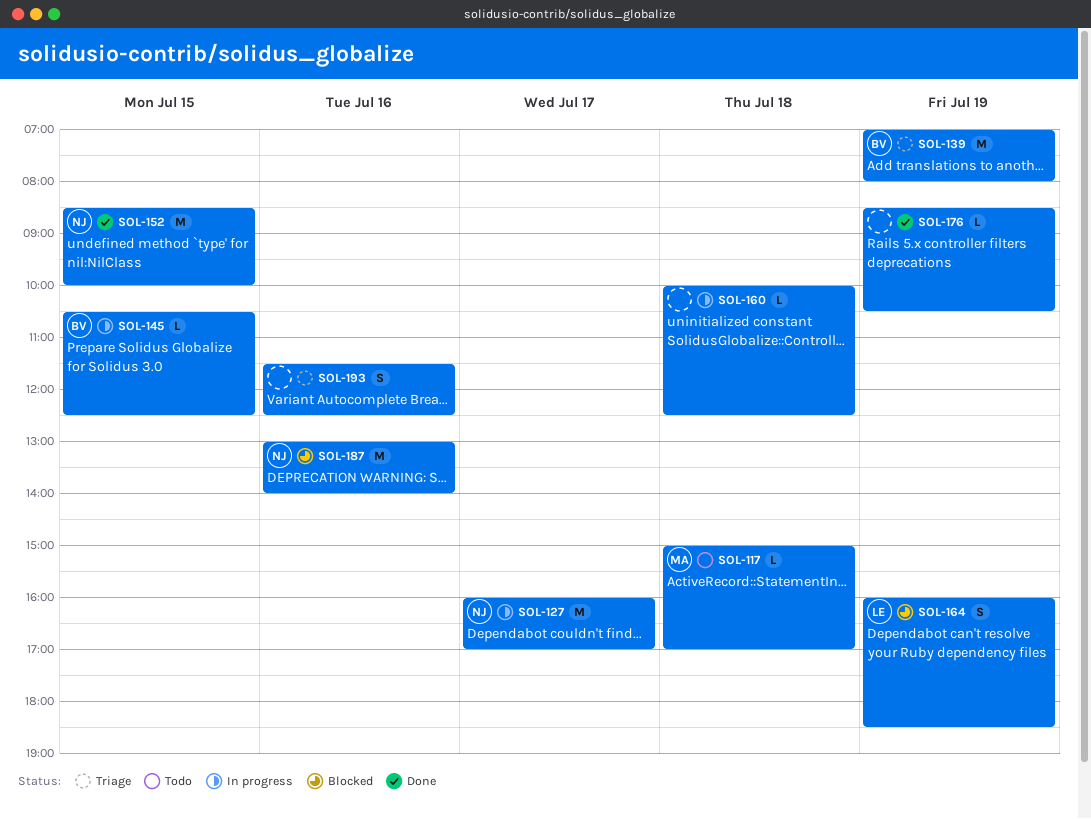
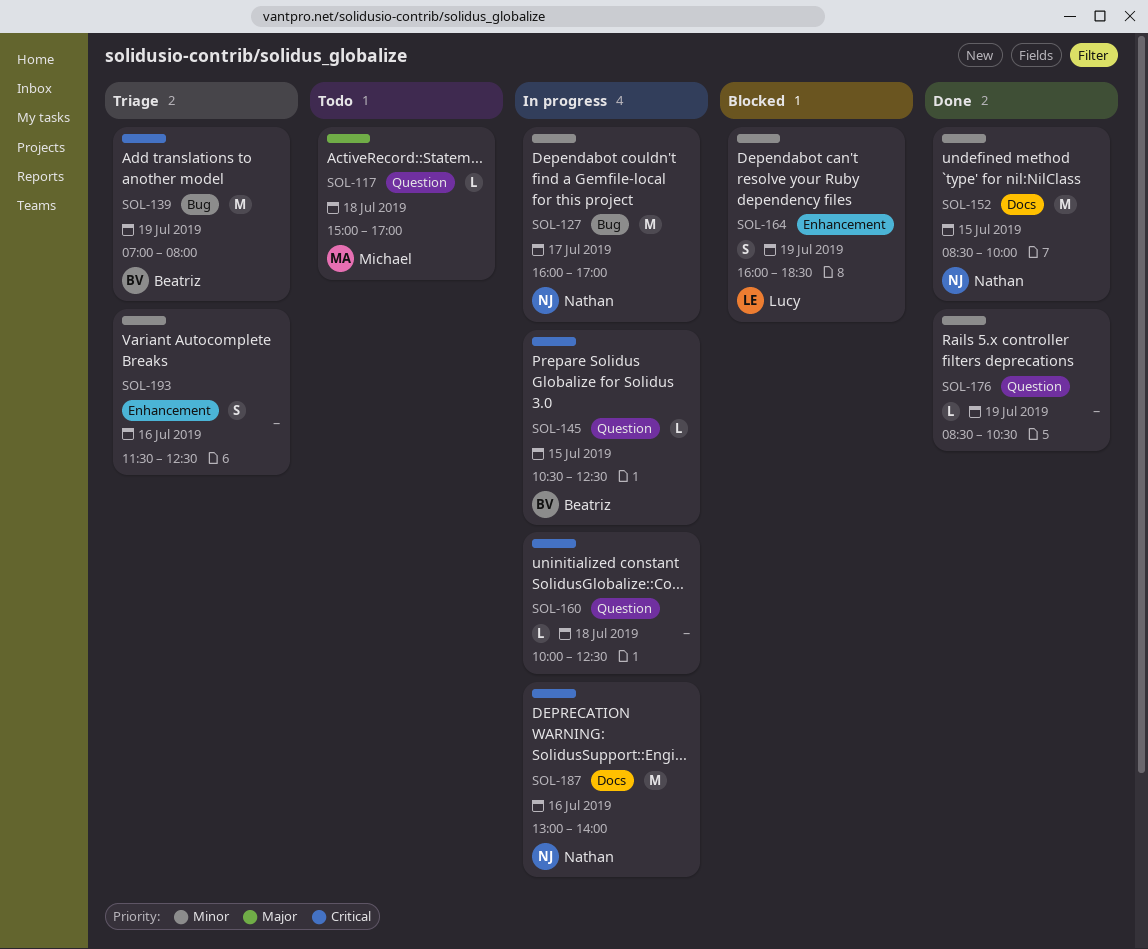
SOL-187, status: Blocked -> In progress

